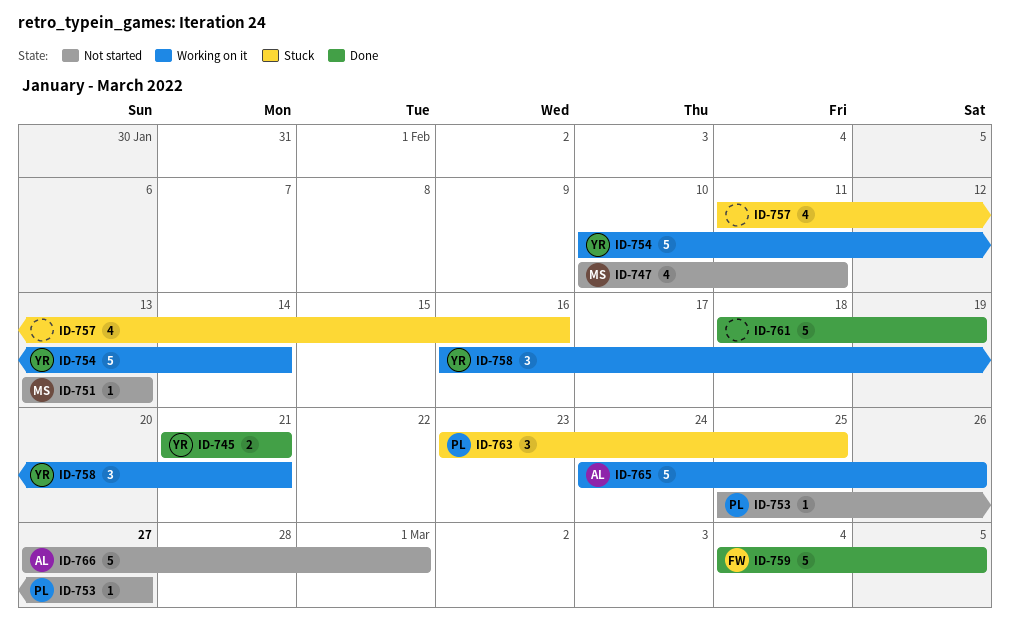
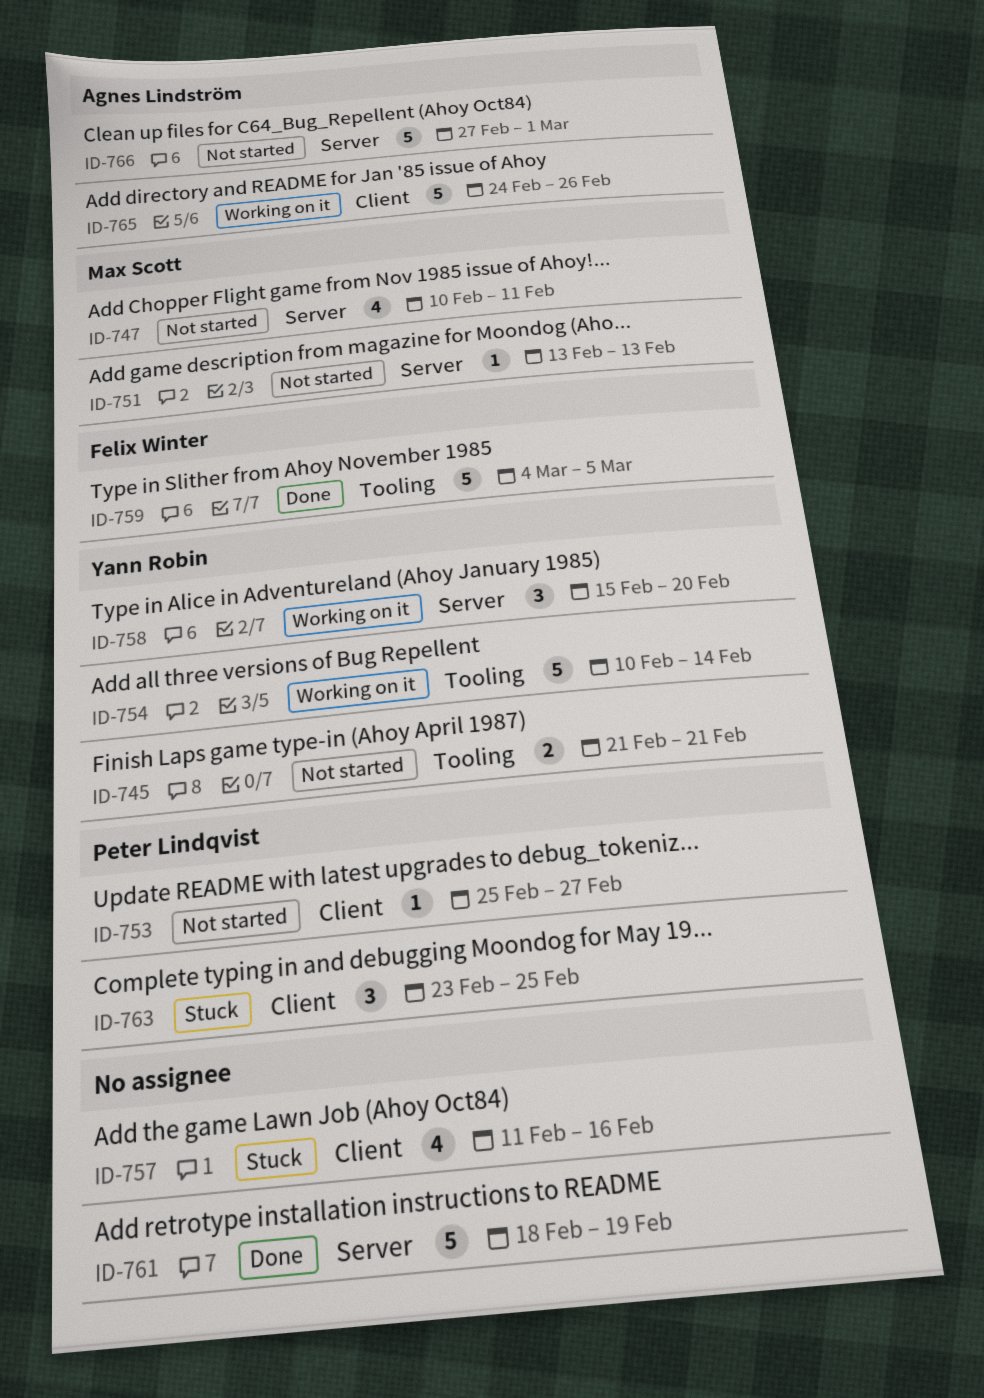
ID-745, status: Done -> Not started
ID-758, start: Feb 16 -> Feb 15
ID-758, due: Feb 21 -> Feb 20

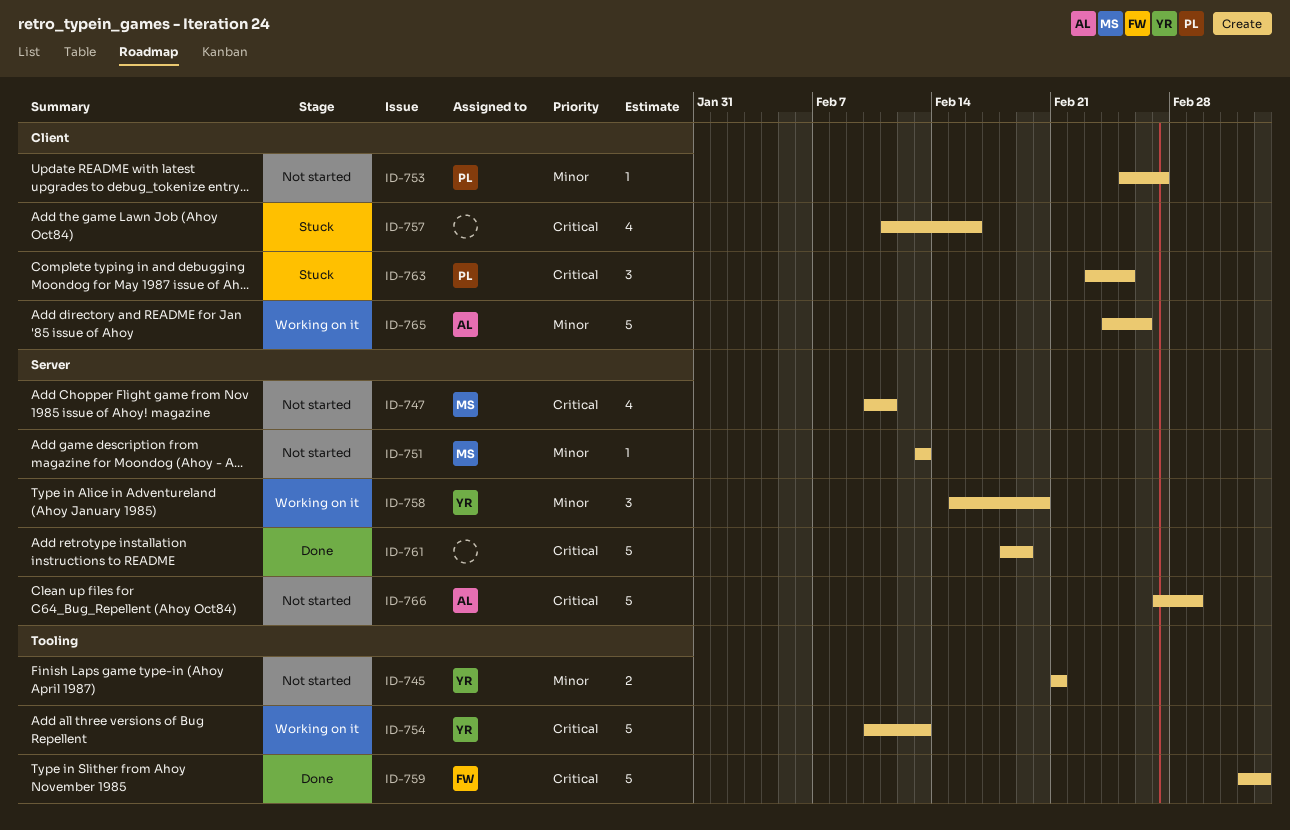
ID-754, due: Feb 14 -> Feb 13

